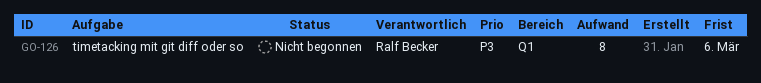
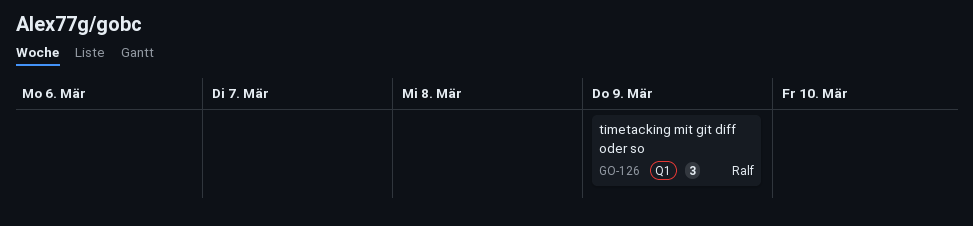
GO-126, estimate: 8 -> 3
GO-126, due: Mar 6 -> Mar 9

